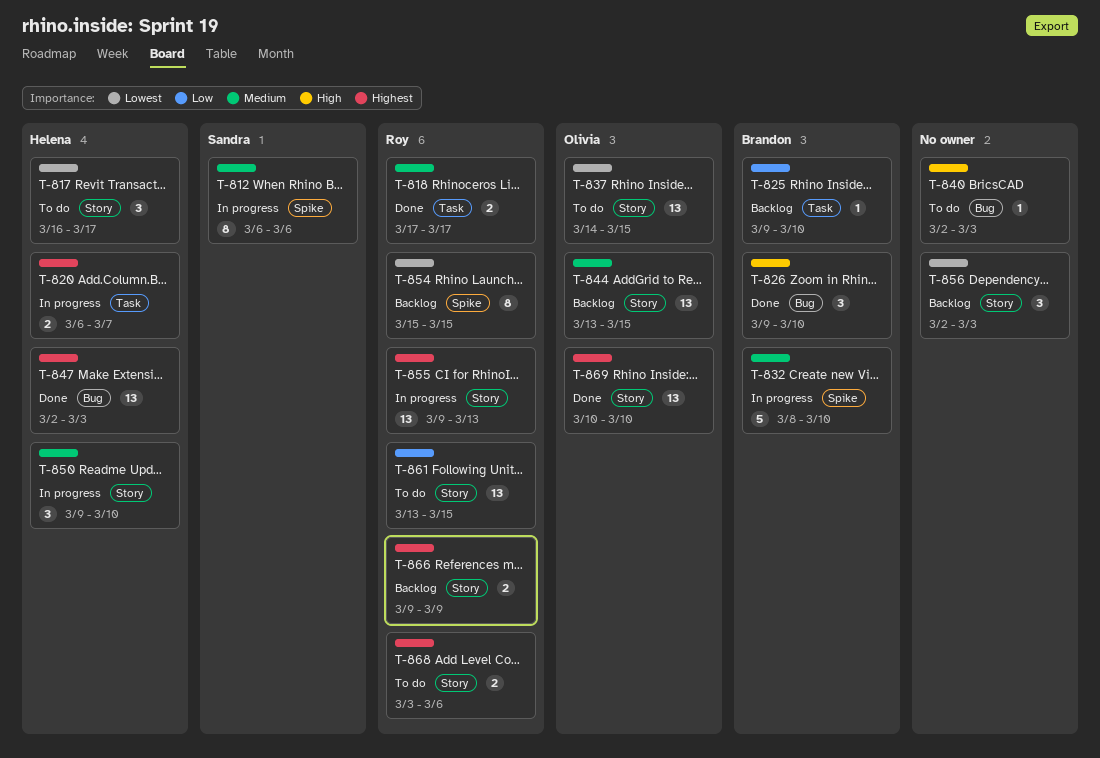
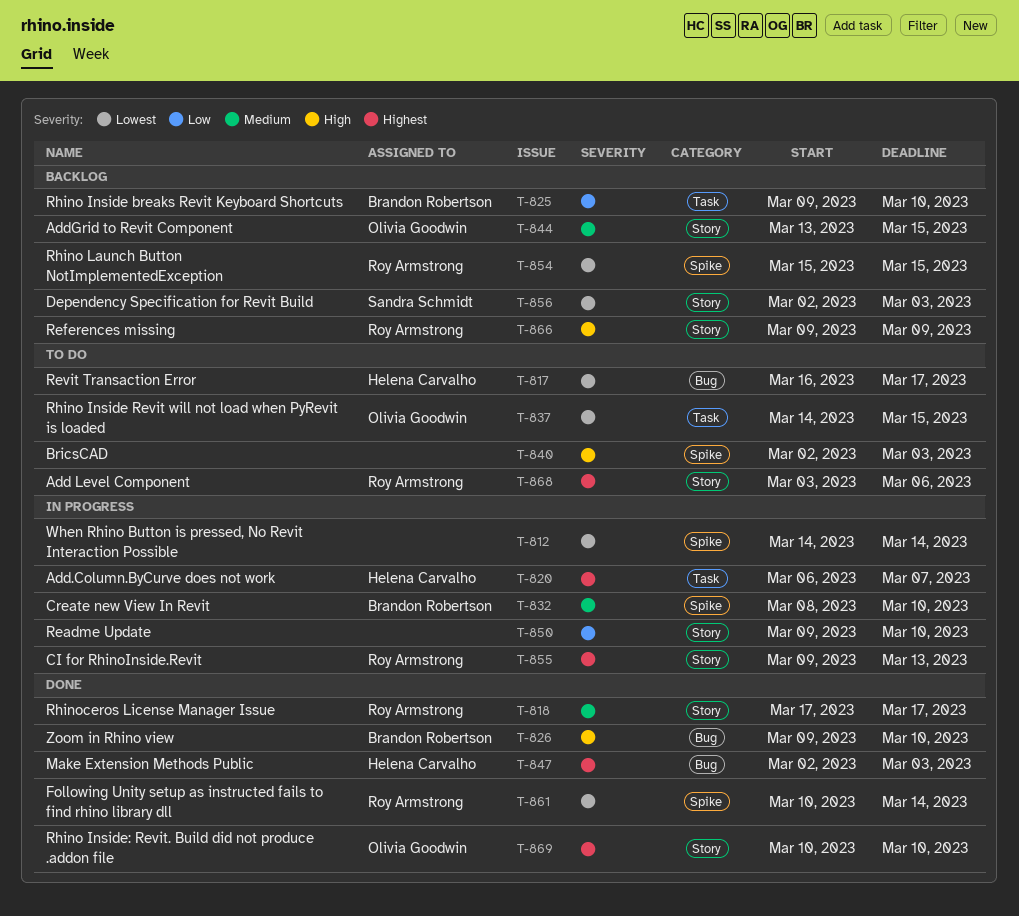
T-812, owner: Sandra Schmidt -> none
T-812, priority: Medium -> Lowest
T-812, start: Mar 6 -> Mar 14
T-812, due: Mar 6 -> Mar 14
T-817, label: Story -> Bug
T-818, label: Task -> Story
T-837, label: Story -> Task
T-840, label: Bug -> Spike
T-850, owner: Helena Carvalho -> none
T-850, priority: Medium -> Low
T-856, owner: none -> Sandra Schmidt
T-861, status: To do -> Done
T-861, priority: Low -> Lowest
T-861, label: Story -> Spike
T-861, start: Mar 13 -> Mar 10
T-861, due: Mar 15 -> Mar 14
T-866, priority: Highest -> High

